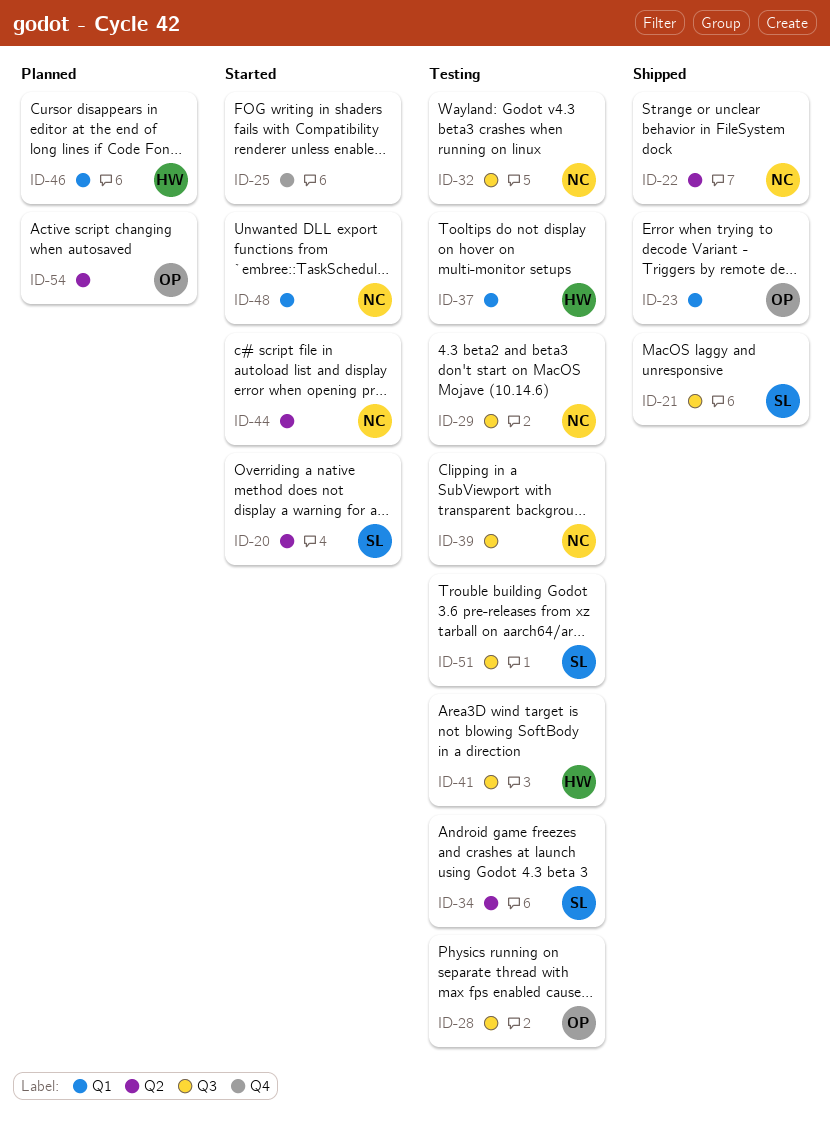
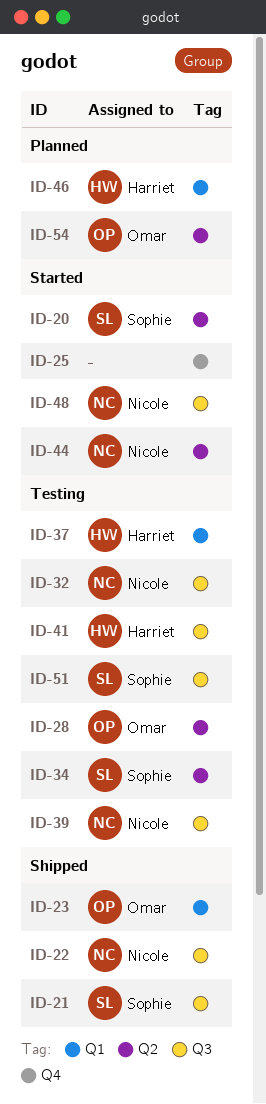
ID-22, label: Q2 -> Q3
ID-28, label: Q3 -> Q2
ID-29: present -> none
ID-48, label: Q1 -> Q3

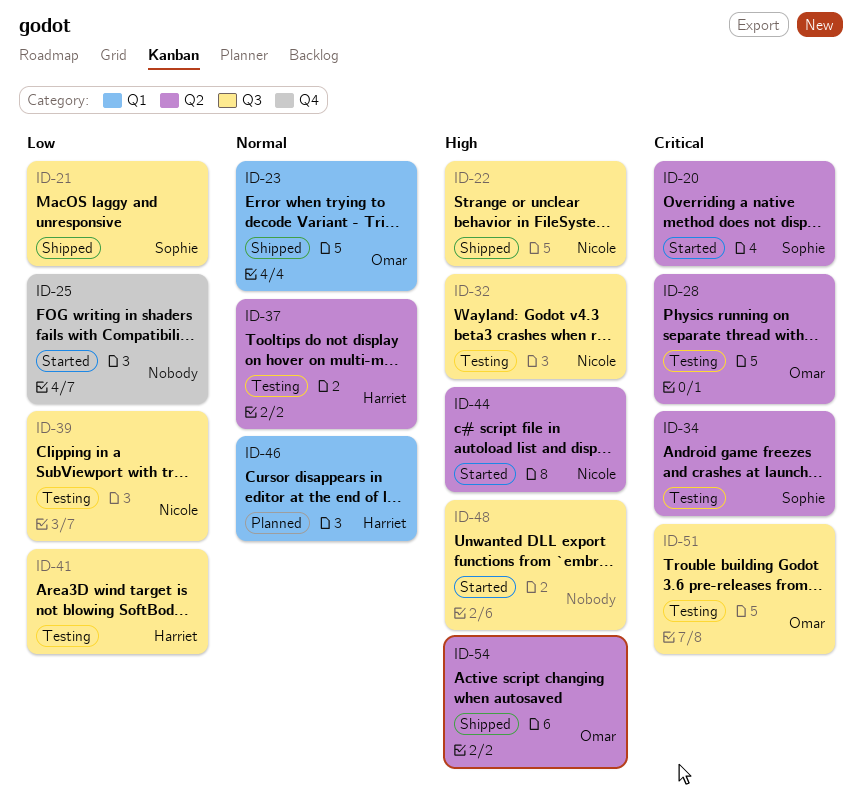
ID-37, label: Q1 -> Q2
ID-48, owner: Nicole -> none
ID-51, owner: Sophie -> Omar
ID-54, status: Planned -> Shipped

